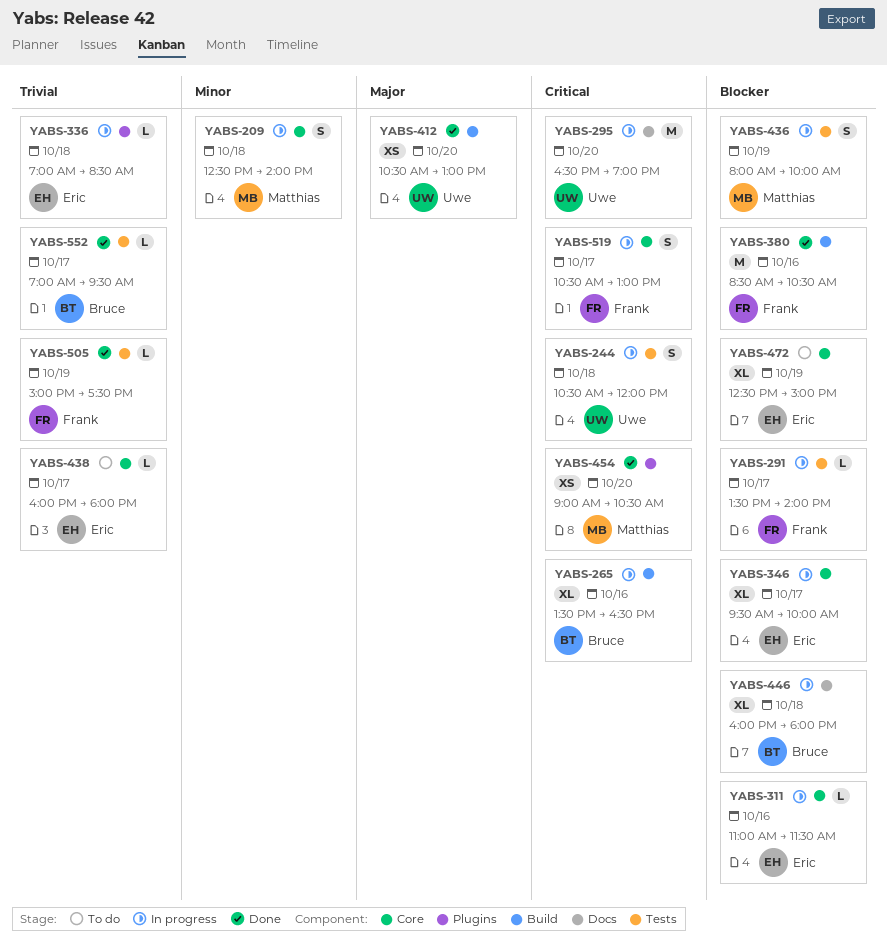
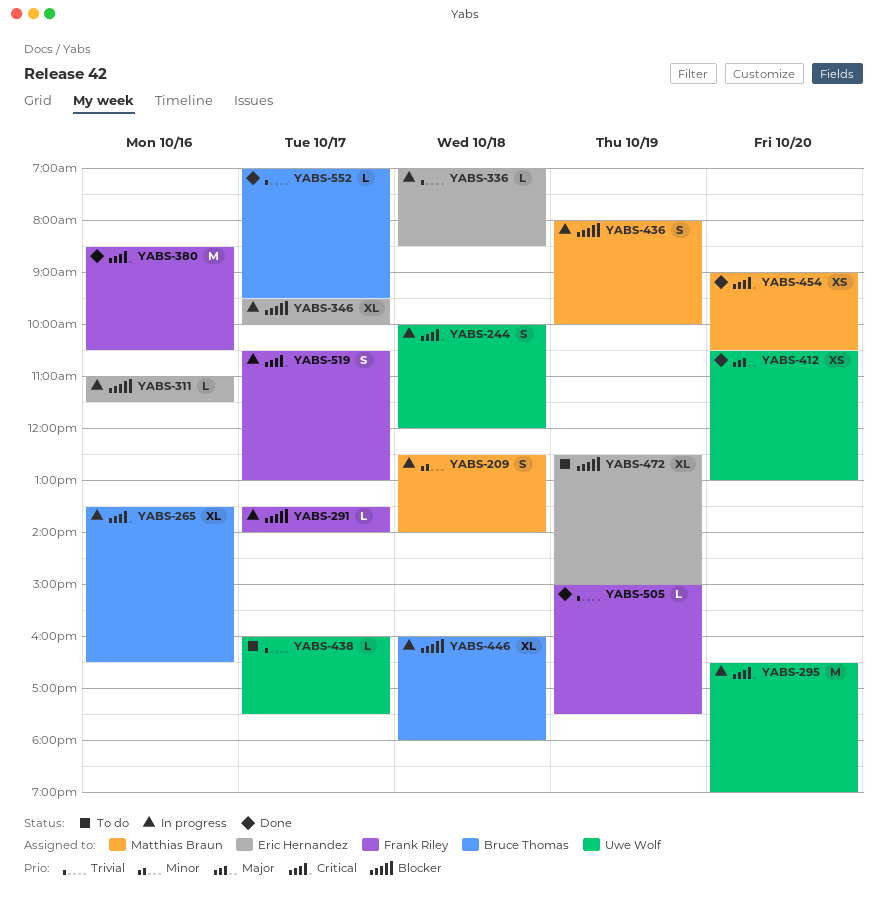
YABS-244, begins: 10:30 -> 10:00
YABS-380, priority: Blocker -> Critical
YABS-438, owner: Eric Hernandez -> Uwe Wolf
YABS-438, ends: 18:00 -> 17:30

